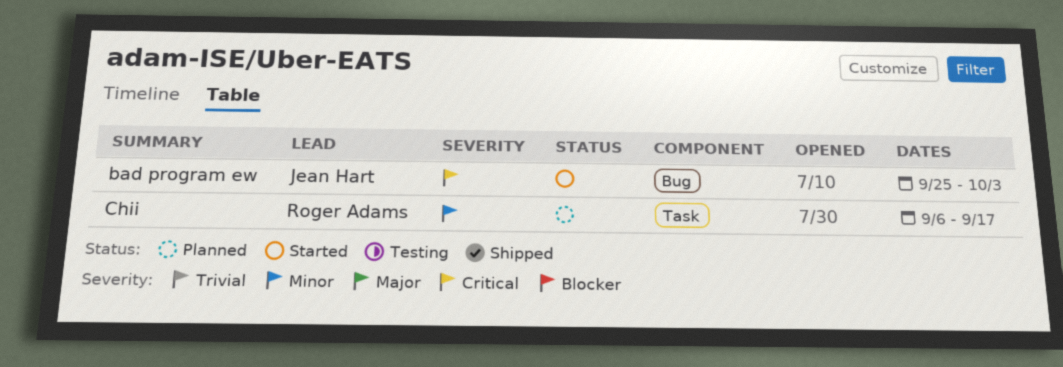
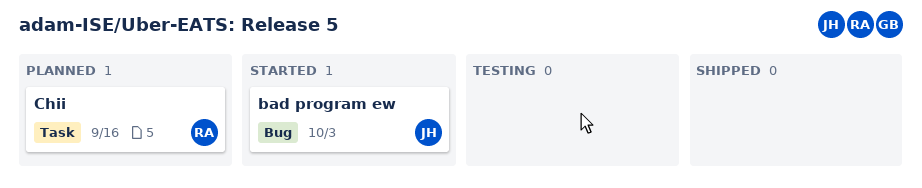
Chii, due: Sep 17 -> Sep 16

